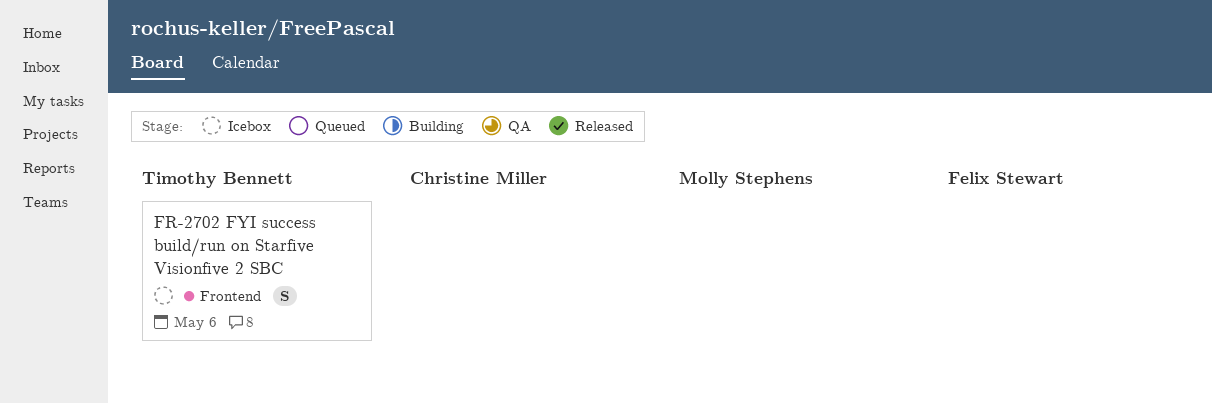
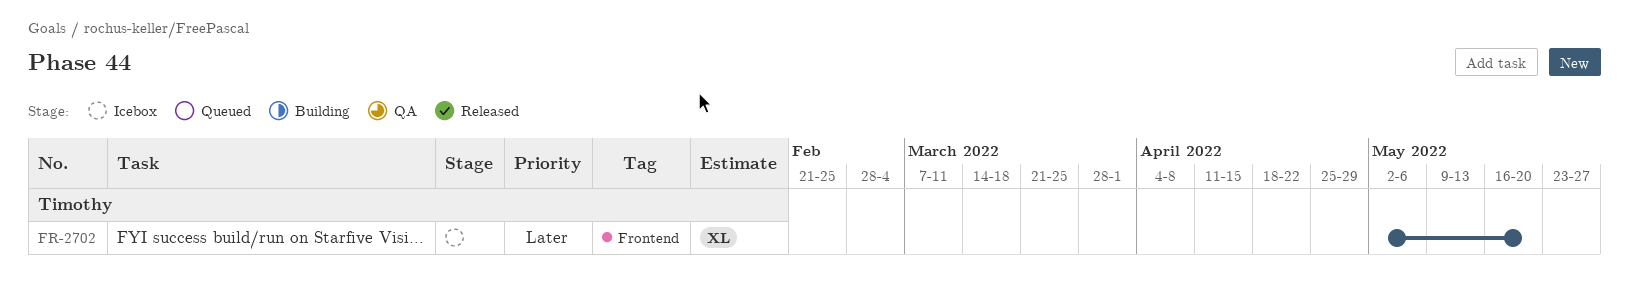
FR-2702, estimate: S -> XL
FR-2702, due: May 6 -> May 20

